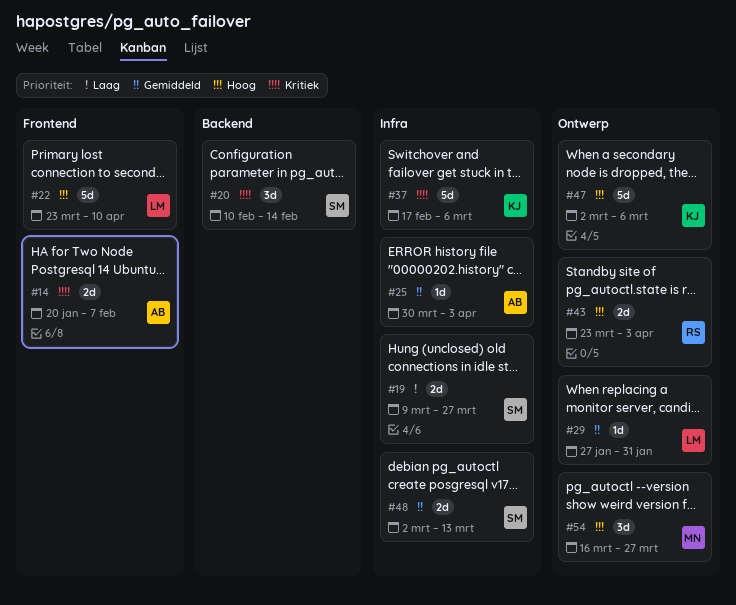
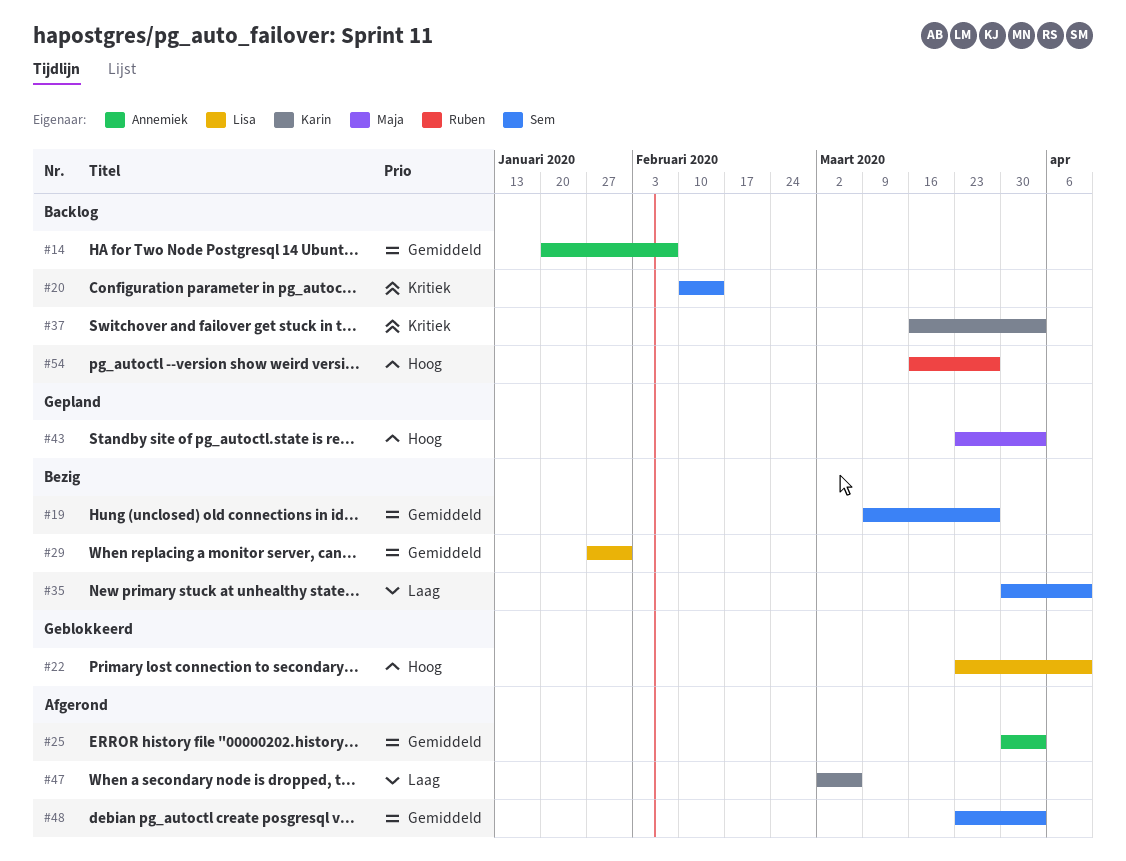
#14, priority: Kritiek -> Gemiddeld
#19, priority: Laag -> Gemiddeld
#35: none -> present
#37, start: Feb 17 -> Mar 16
#37, due: Mar 6 -> Apr 3
#43, owner: Ruben -> Maja
#47, priority: Hoog -> Laag
#48, start: Mar 2 -> Mar 23
#48, due: Mar 13 -> Apr 3
#54, owner: Maja -> Ruben

